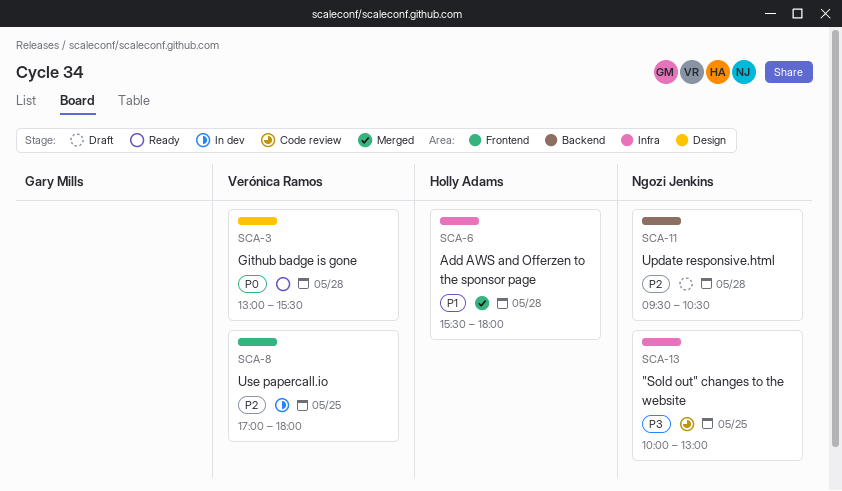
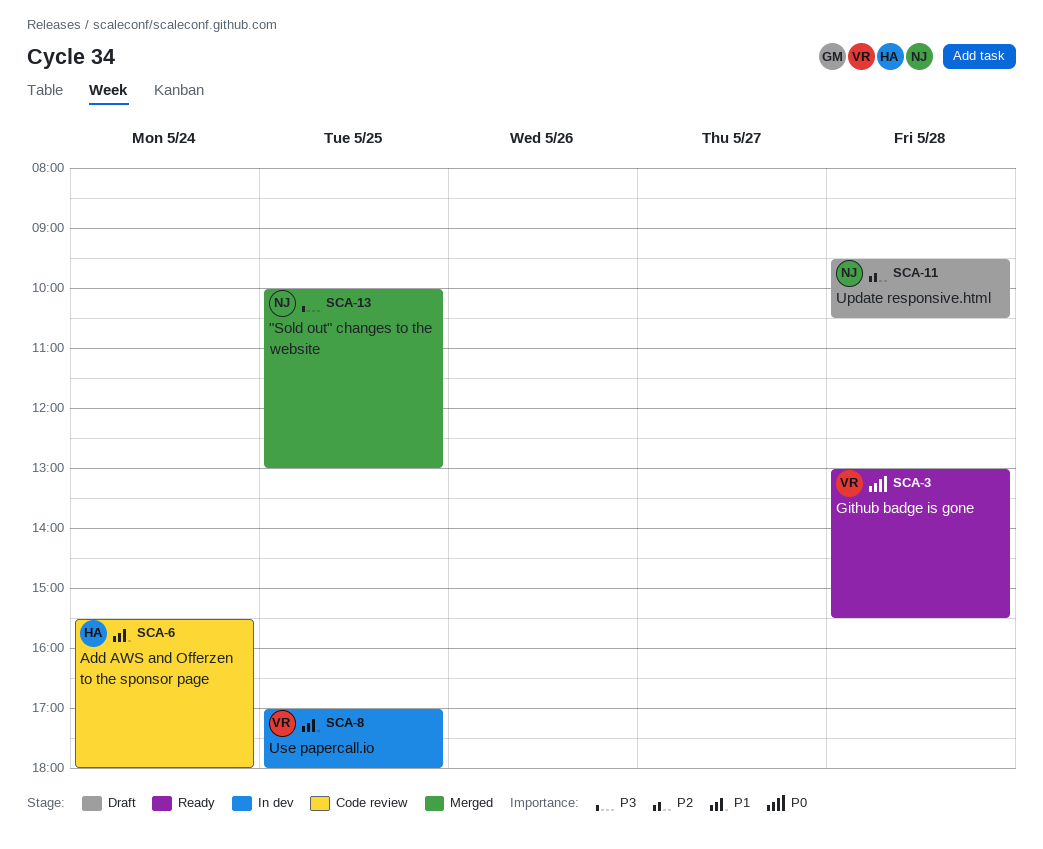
SCA-6, status: Merged -> Code review
SCA-6, day: May 28 -> May 24
SCA-8, priority: P2 -> P1
SCA-13, status: Code review -> Merged

